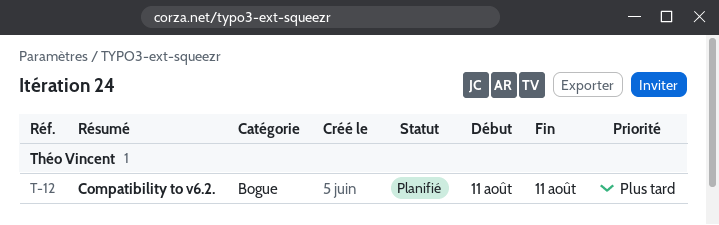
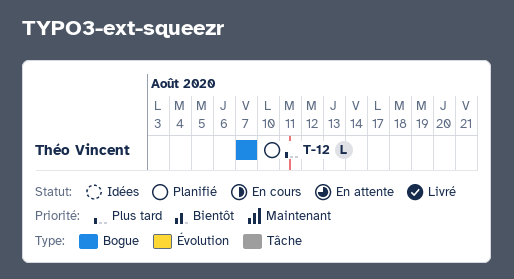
T-12, start: Aug 11 -> Aug 7
T-12, due: Aug 11 -> Aug 7

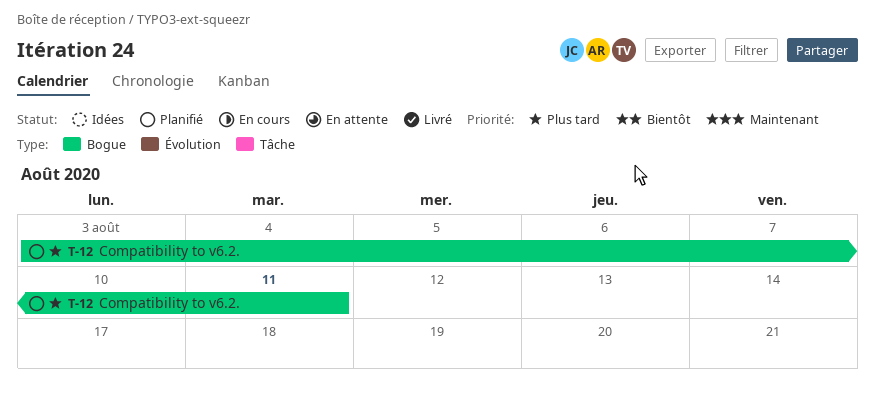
T-12, start: Aug 7 -> Aug 3
T-12, due: Aug 7 -> Aug 11

